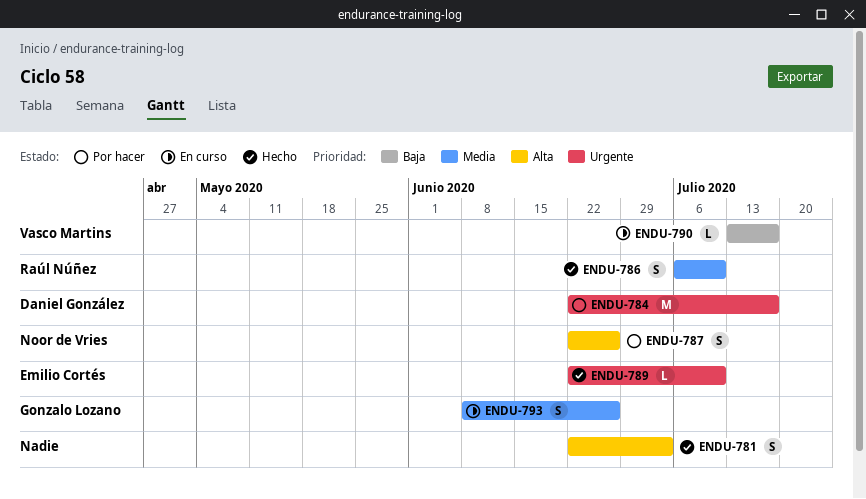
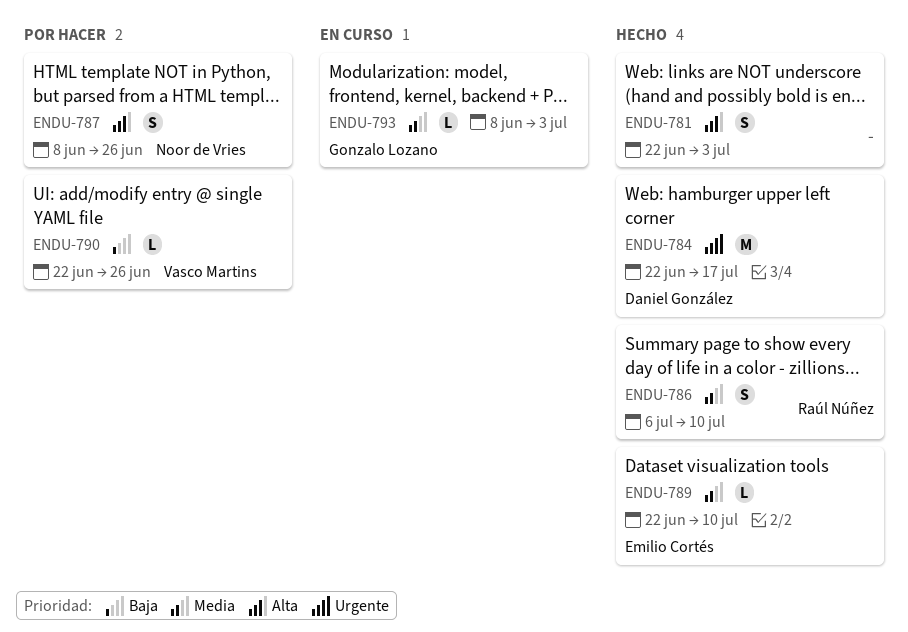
ENDU-784, status: Por hacer -> Hecho
ENDU-787, start: Jun 22 -> Jun 8
ENDU-789, priority: Urgente -> Media
ENDU-790, status: En curso -> Por hacer
ENDU-790, start: Jul 13 -> Jun 22
ENDU-790, due: Jul 17 -> Jun 26
ENDU-793, estimate: S -> L
ENDU-793, due: Jun 26 -> Jul 3

